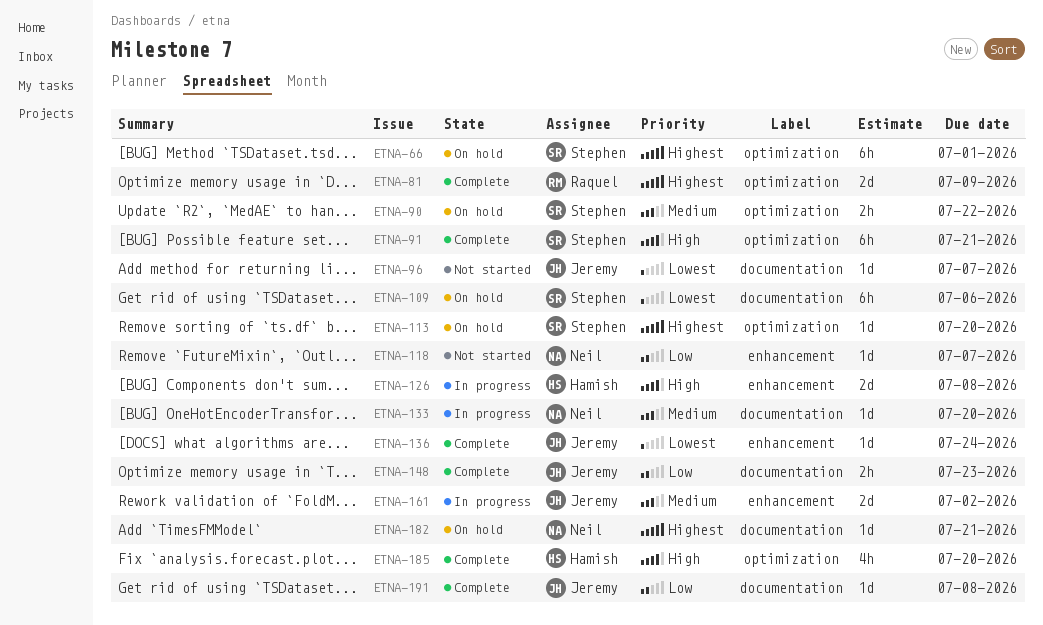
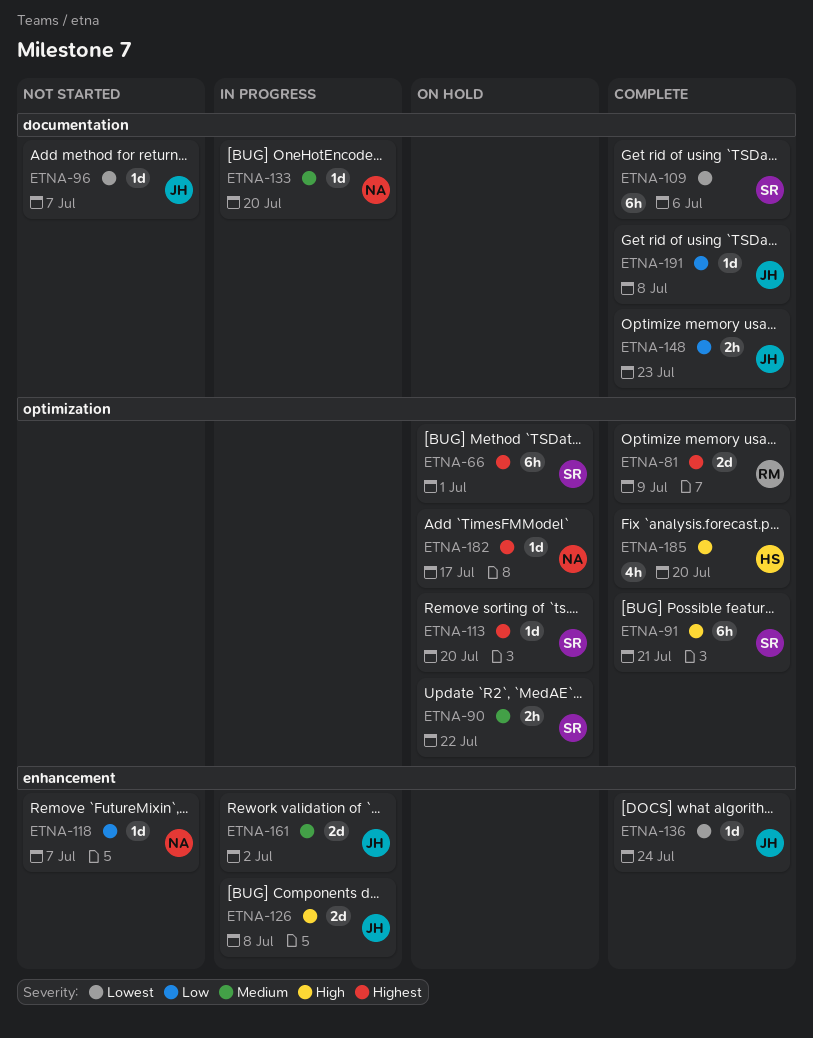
ETNA-109, status: On hold -> Complete
ETNA-126, owner: Hamish -> Jeremy
ETNA-182, label: documentation -> optimization
ETNA-182, due: Jul 21 -> Jul 17

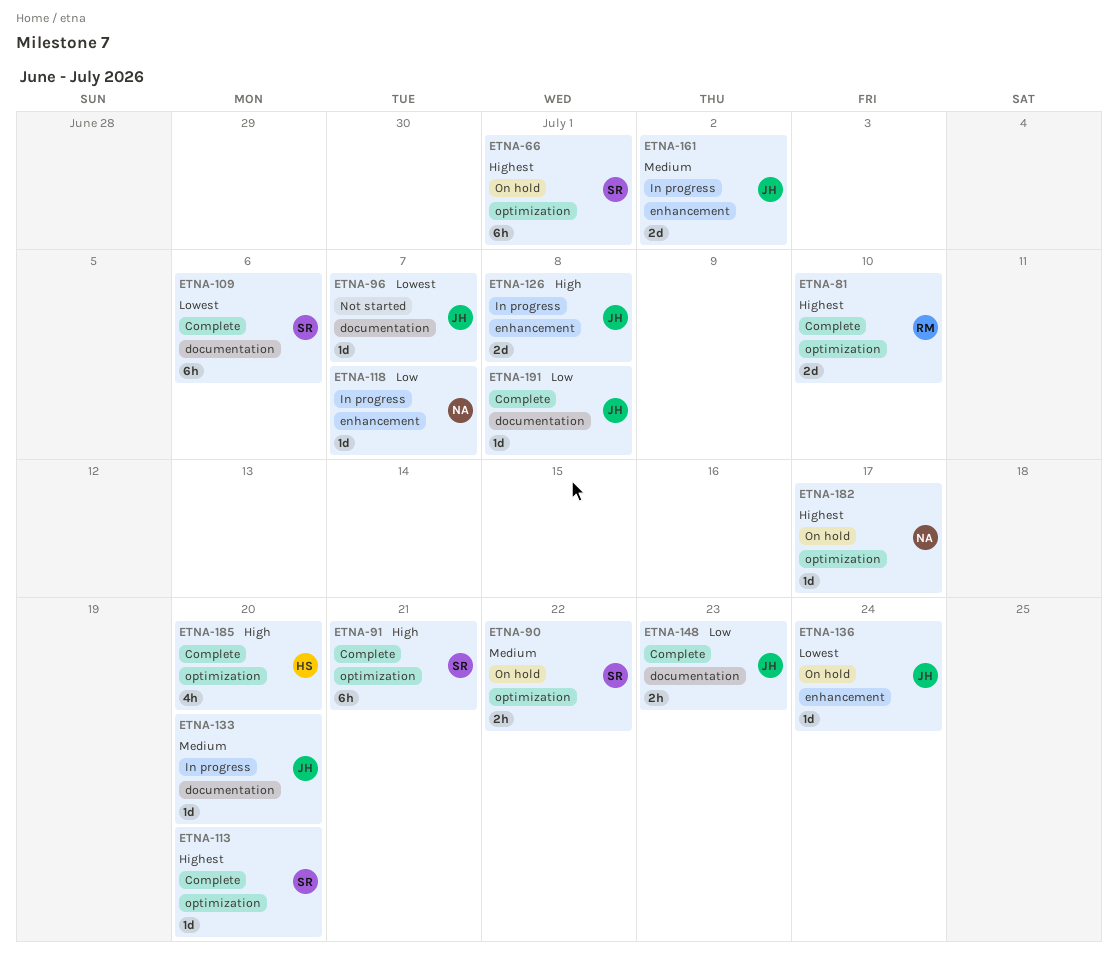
ETNA-81, due: Jul 9 -> Jul 10
ETNA-113, status: On hold -> Complete
ETNA-118, status: Not started -> In progress
ETNA-133, owner: NA -> JH
ETNA-136, status: Complete -> On hold

